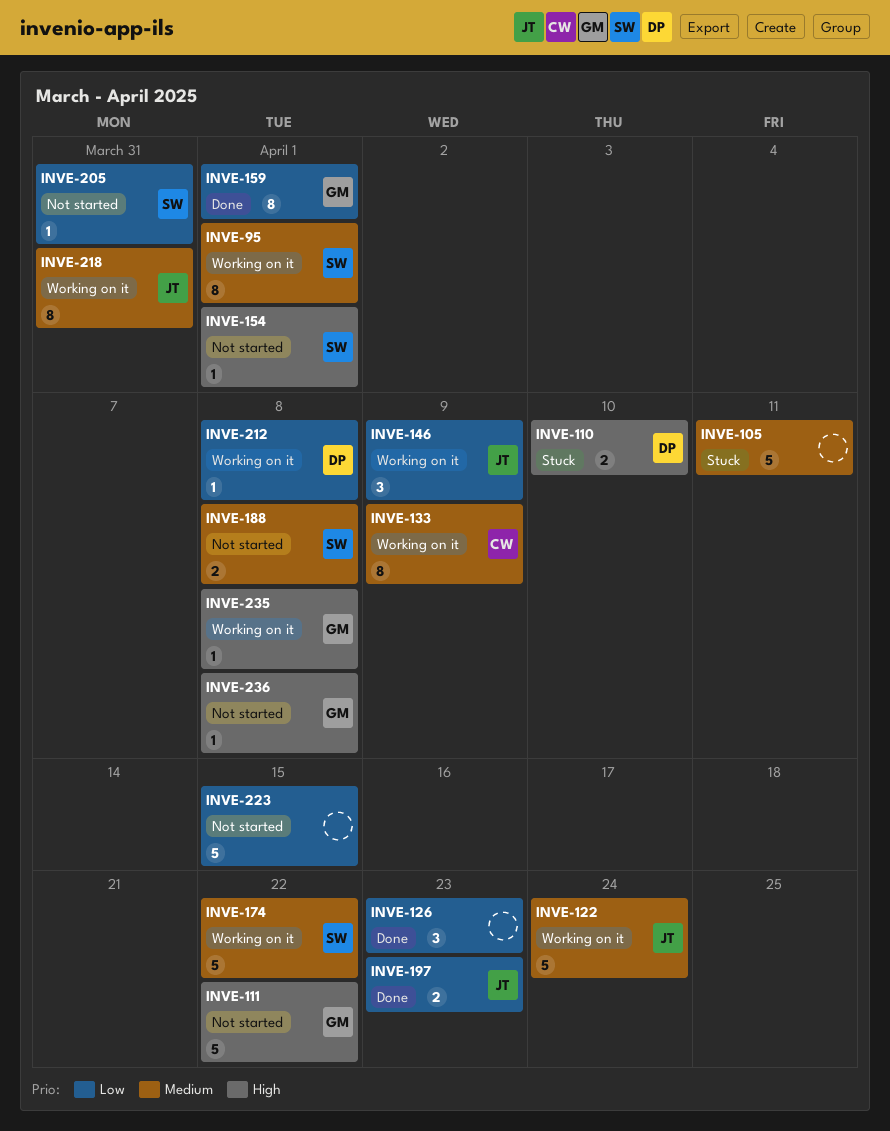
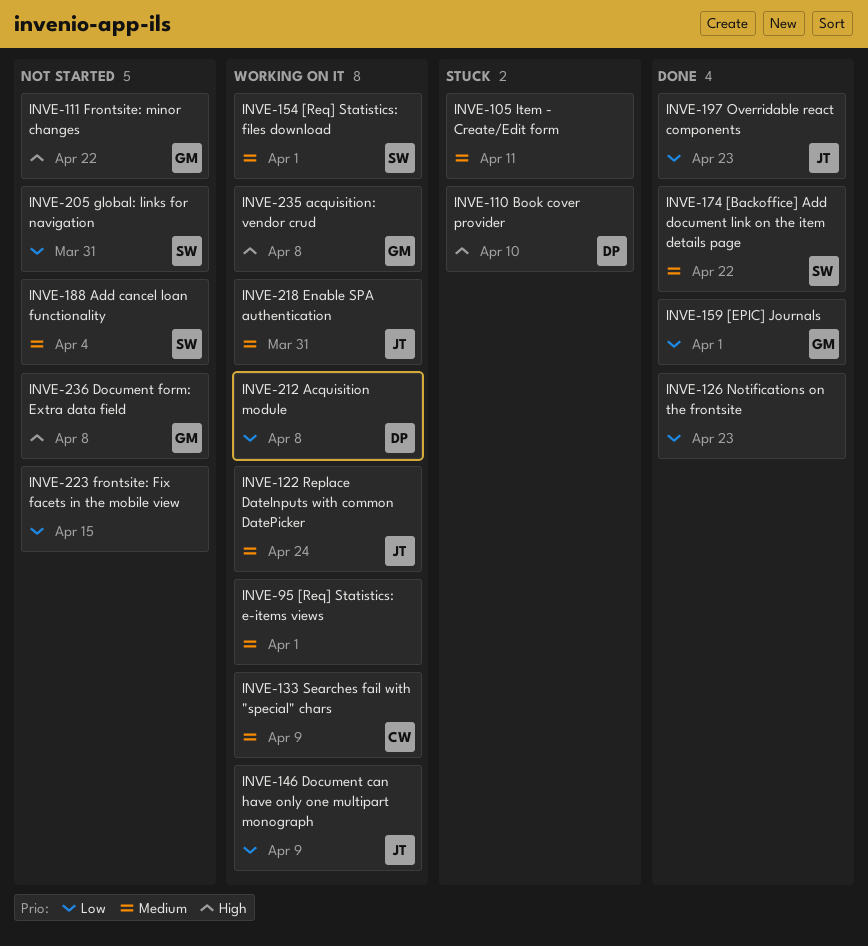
INVE-95, owner: SW -> none
INVE-154, status: Not started -> Working on it
INVE-154, priority: High -> Medium
INVE-174, status: Working on it -> Done
INVE-188, due: Apr 8 -> Apr 4

